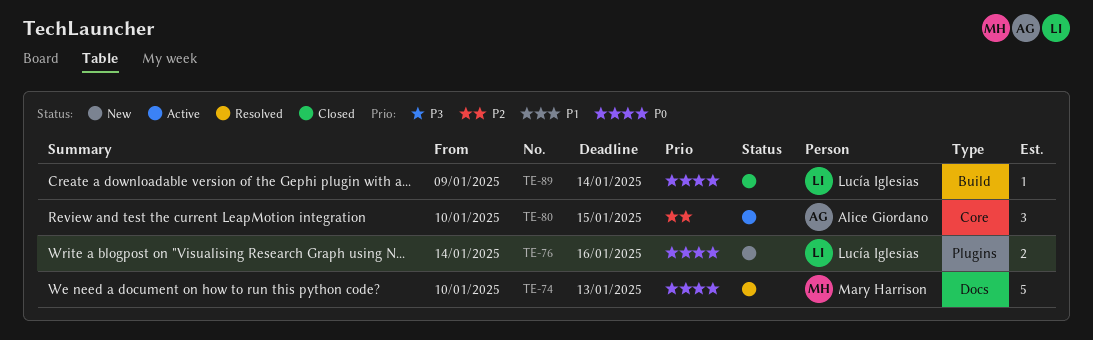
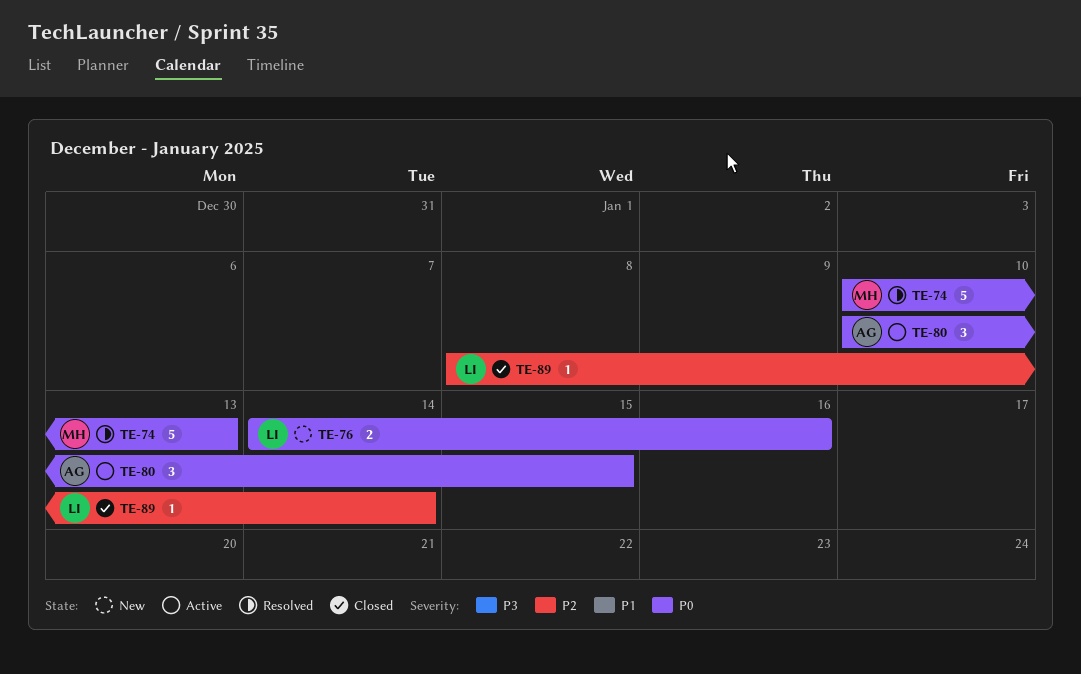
TE-80, priority: P2 -> P0
TE-89, priority: P0 -> P2
TE-89, start: Jan 9 -> Jan 8

